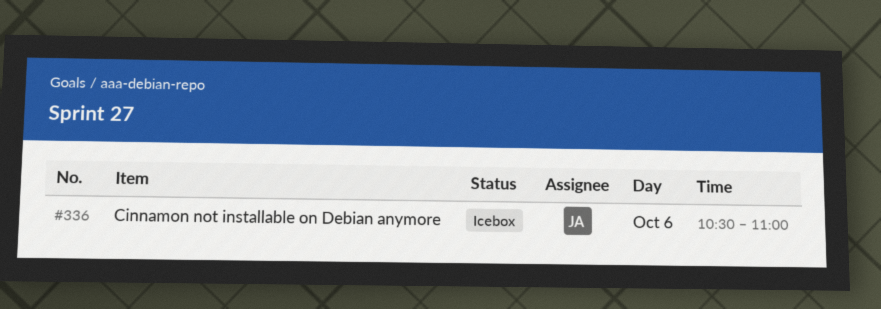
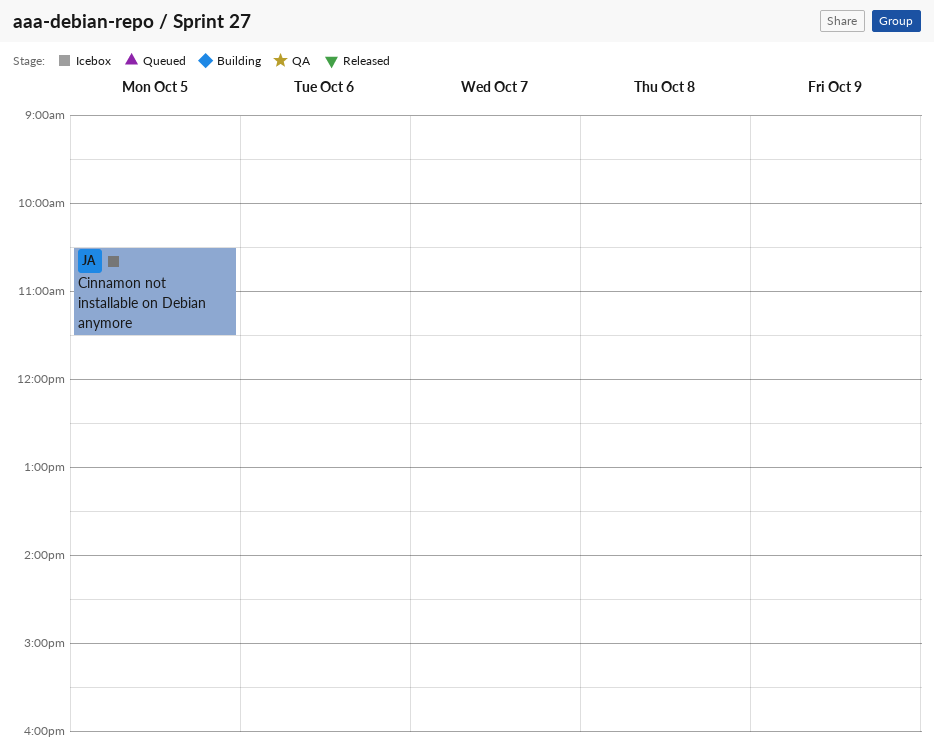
Cinnamon not installable on Debian anymore, day: Oct 6 -> Oct 5
Cinnamon not installable on Debian anymore, ends: 11:00 -> 11:30

